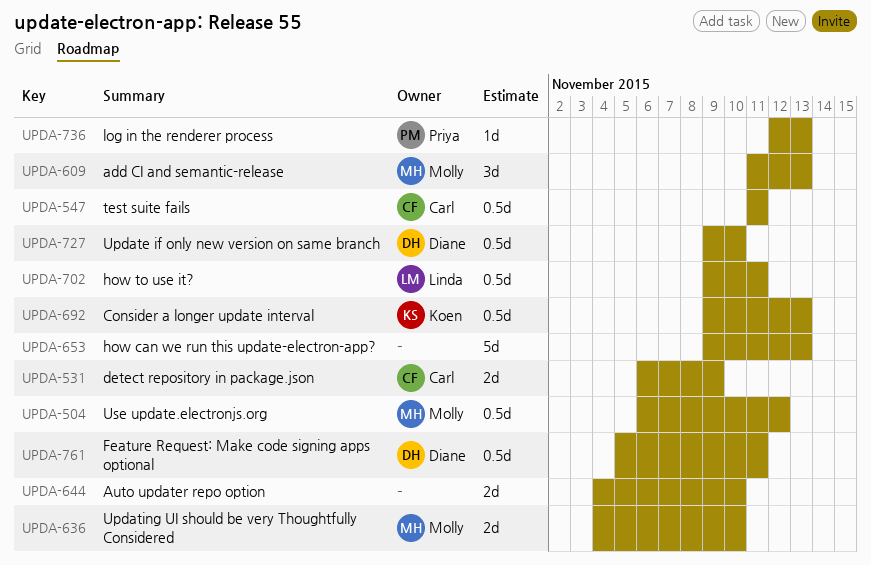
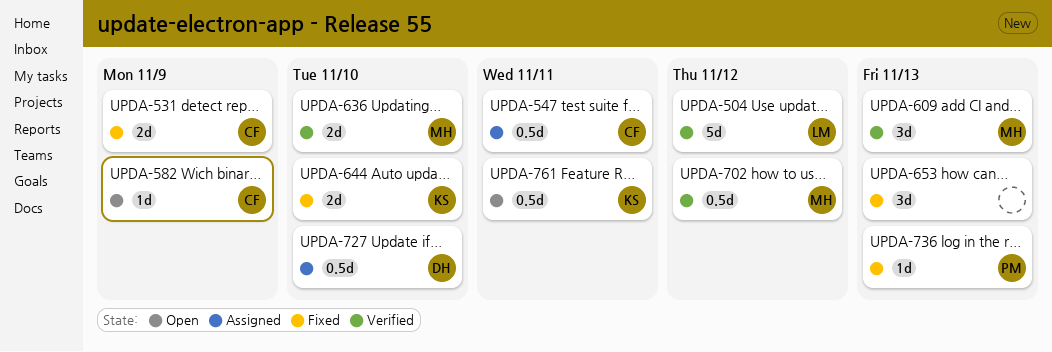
UPDA-504, owner: Molly -> Linda
UPDA-504, estimate: 0.5d -> 5d
UPDA-582: none -> present
UPDA-644, owner: none -> Koen
UPDA-653, estimate: 5d -> 3d
UPDA-692: present -> none
UPDA-702, owner: Linda -> Molly
UPDA-702, due: Nov 11 -> Nov 12
UPDA-761, owner: Diane -> Koen

